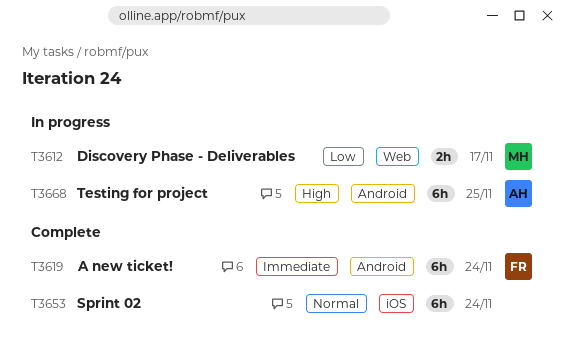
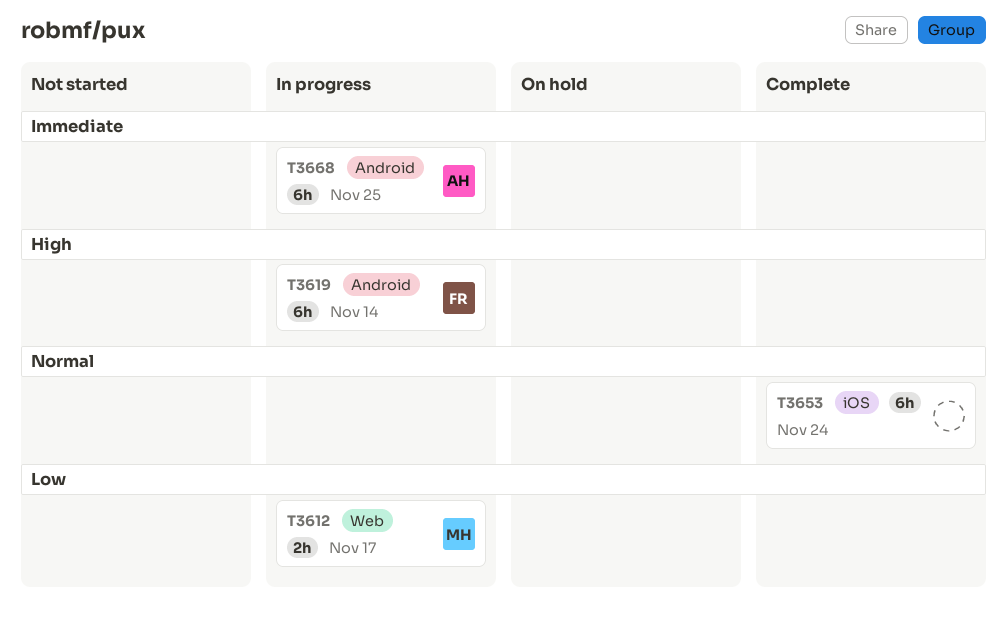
T3619, status: Complete -> In progress
T3619, priority: Immediate -> High
T3619, due: Nov 24 -> Nov 14
T3668, priority: High -> Immediate

